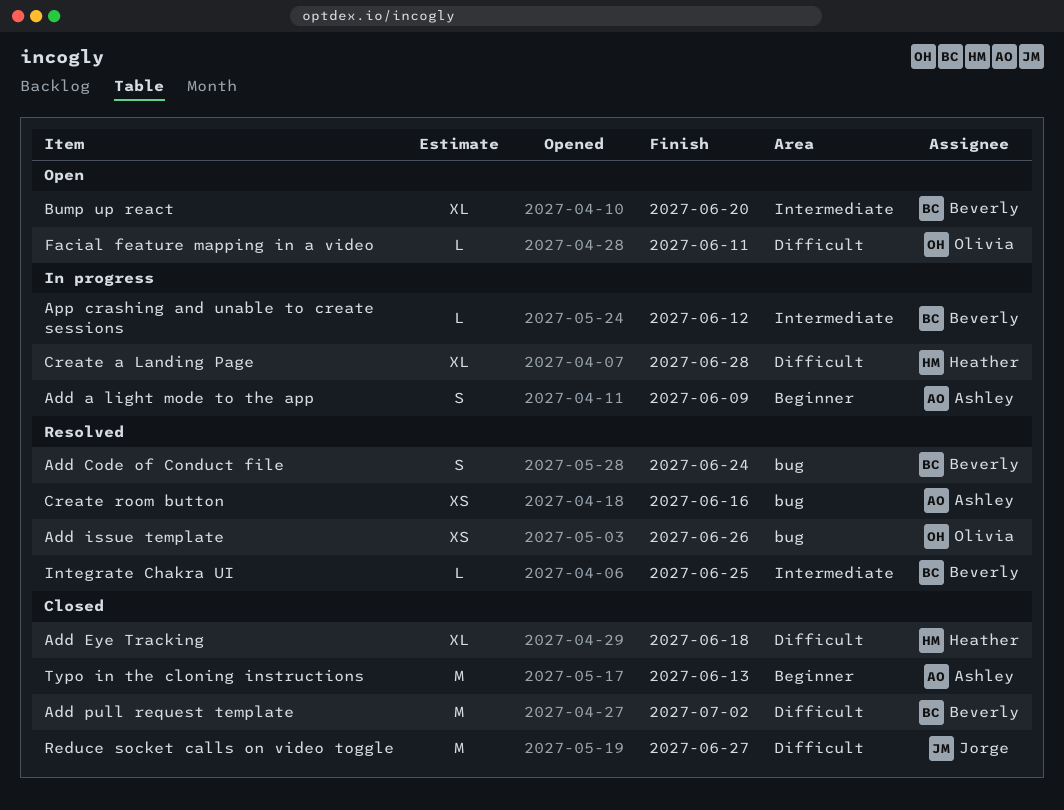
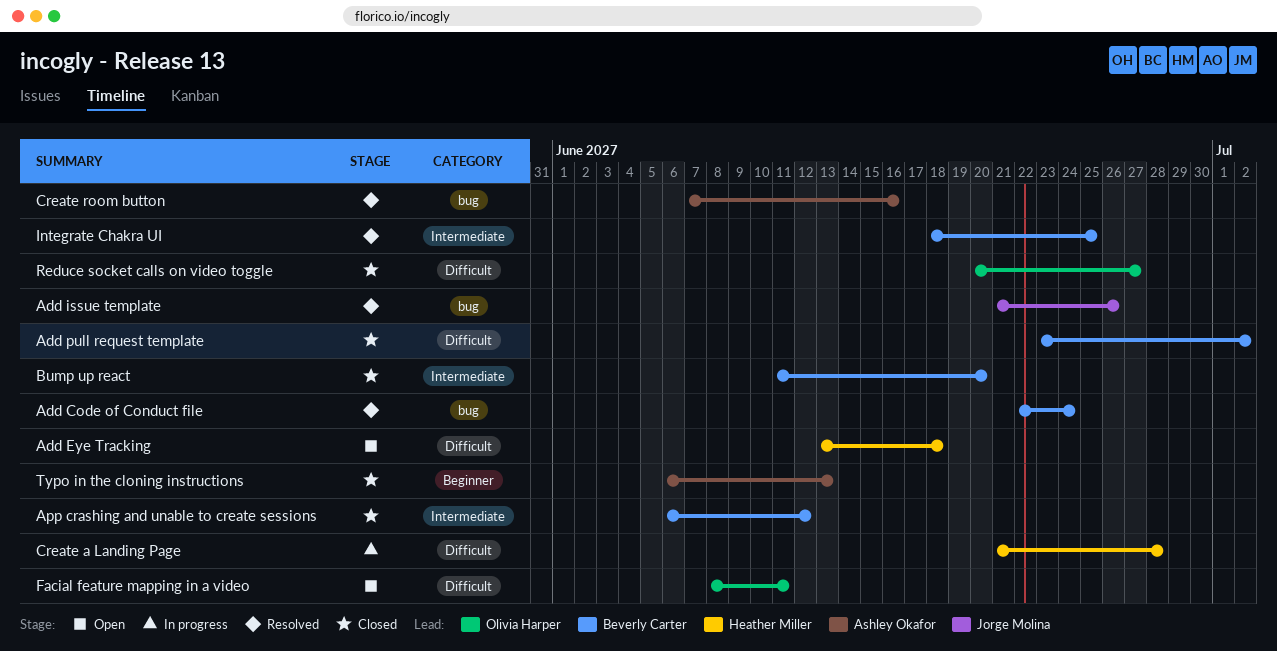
Add a light mode to the app: present -> none
Add Eye Tracking, status: Closed -> Open
Add issue template, owner: Olivia Harper -> Jorge Molina
App crashing and unable to create sessions, status: In progress -> Closed
Bump up react, status: Open -> Closed
Reduce socket calls on video toggle, owner: Jorge Molina -> Olivia Harper

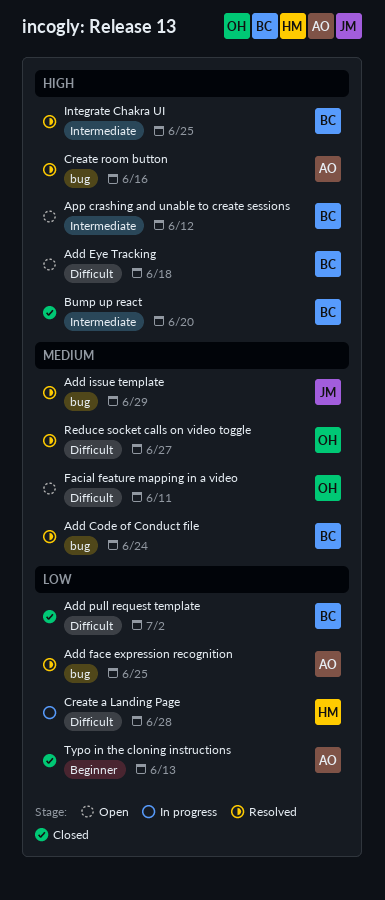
Add Eye Tracking, owner: Heather Miller -> Beverly Carter
Add face expression recognition: none -> present
Add issue template, due: Jun 26 -> Jun 29
App crashing and unable to create sessions, status: Closed -> Open
Reduce socket calls on video toggle, status: Closed -> Resolved

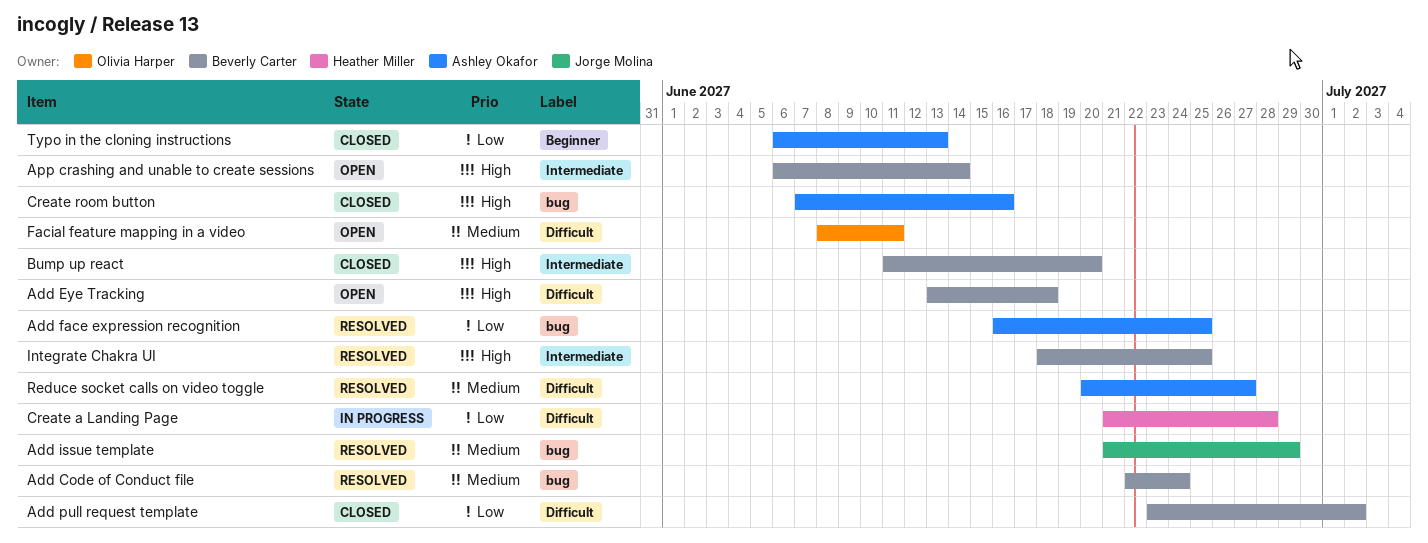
App crashing and unable to create sessions, due: Jun 12 -> Jun 14
Create room button, status: Resolved -> Closed
Reduce socket calls on video toggle, owner: Olivia Harper -> Ashley Okafor

